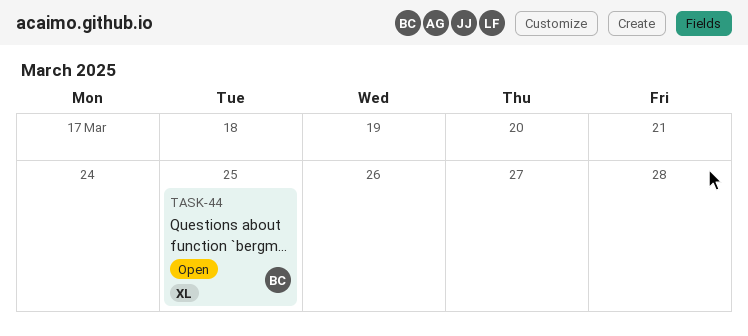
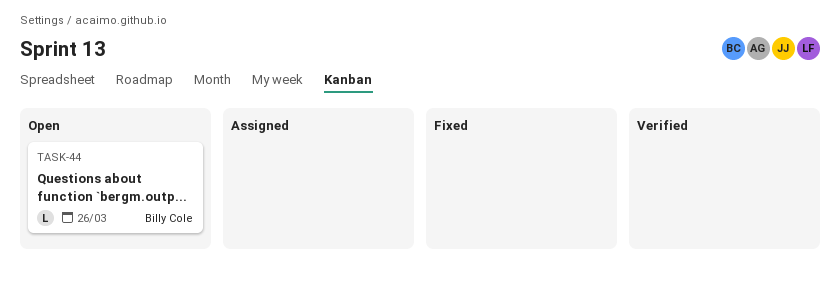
TASK-44, estimate: XL -> L
TASK-44, due: Mar 25 -> Mar 26

